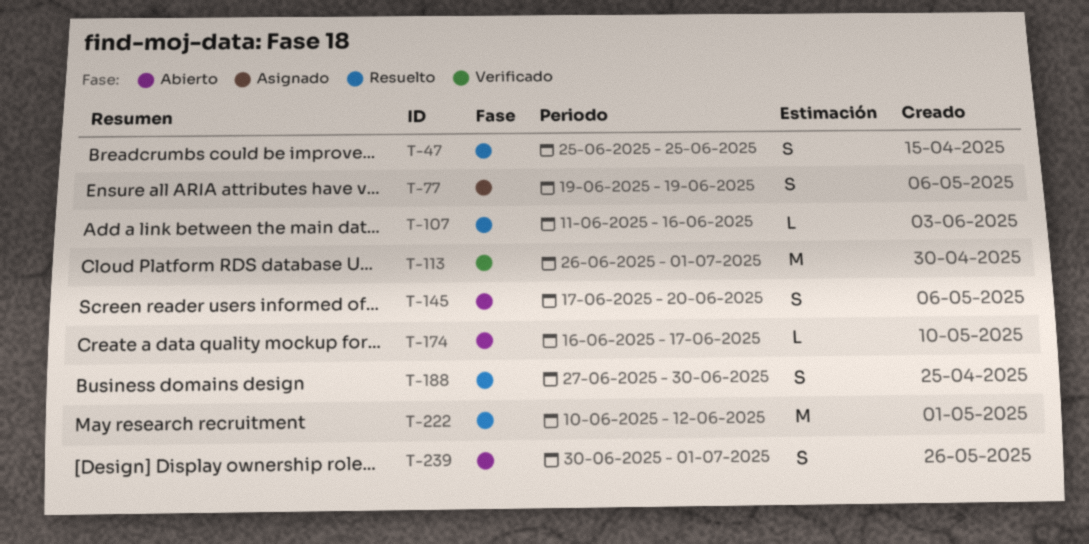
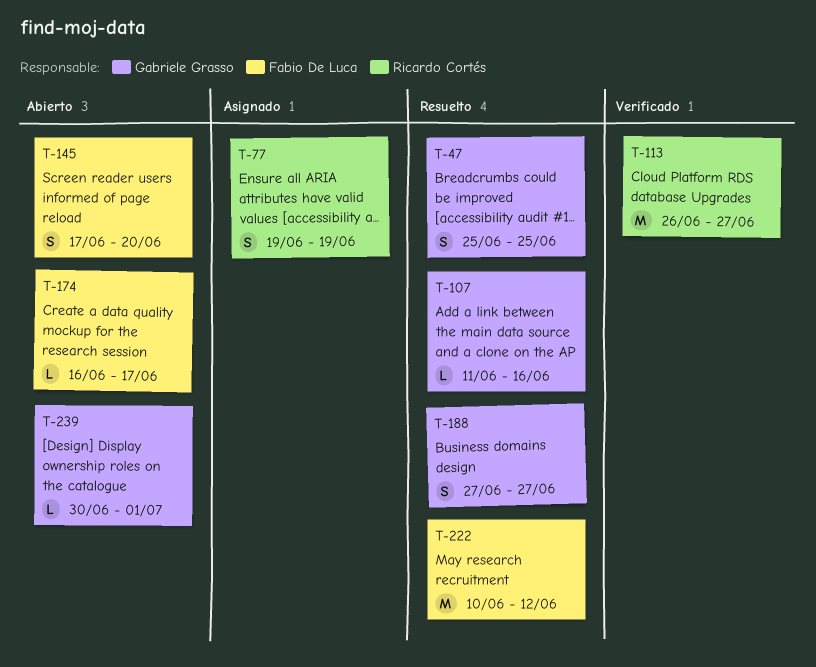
T-113, due: Jul 1 -> Jun 27
T-188, due: Jun 30 -> Jun 27
T-239, estimate: S -> L

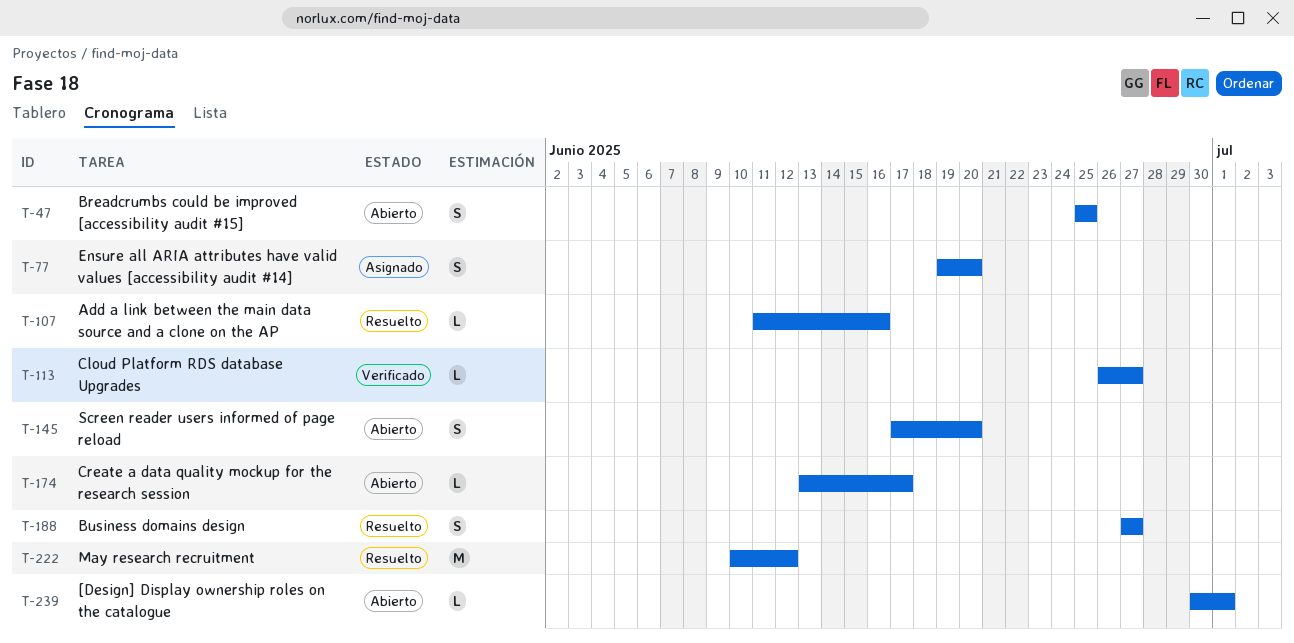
T-47, status: Resuelto -> Abierto
T-77, due: Jun 19 -> Jun 20
T-113, estimate: M -> L
T-174, start: Jun 16 -> Jun 13

